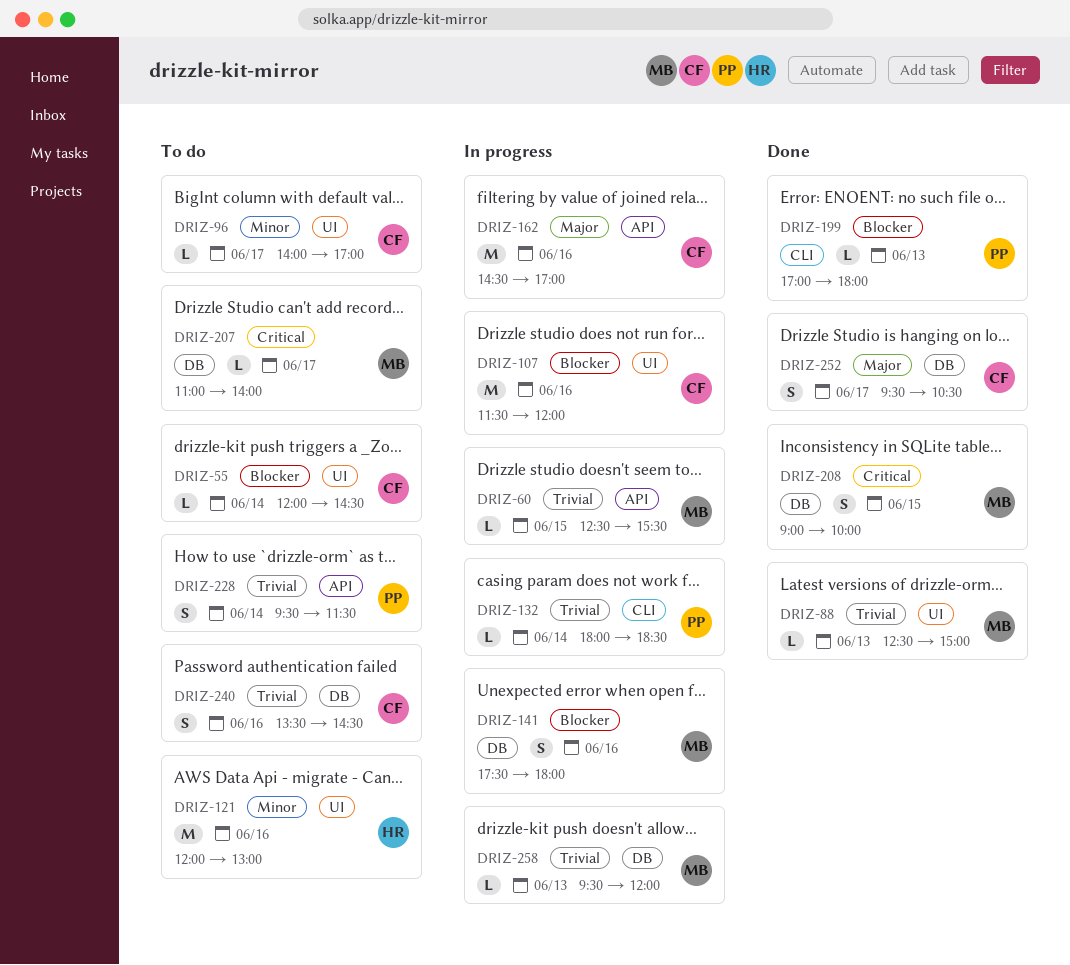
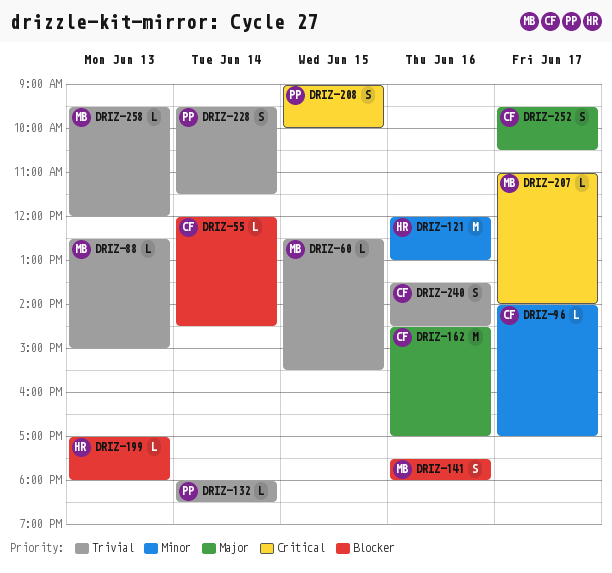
DRIZ-107: present -> none
DRIZ-199, owner: PP -> HR
DRIZ-208, owner: MB -> PP

